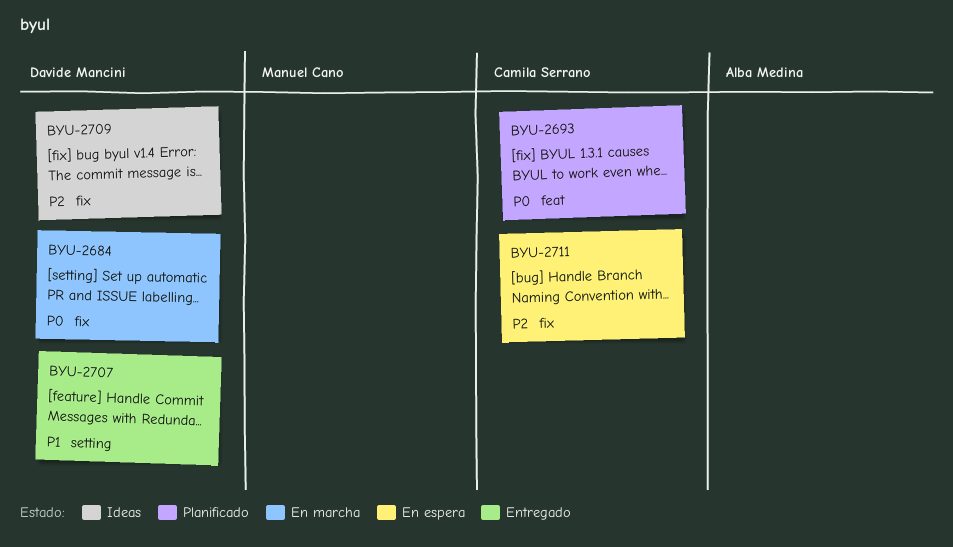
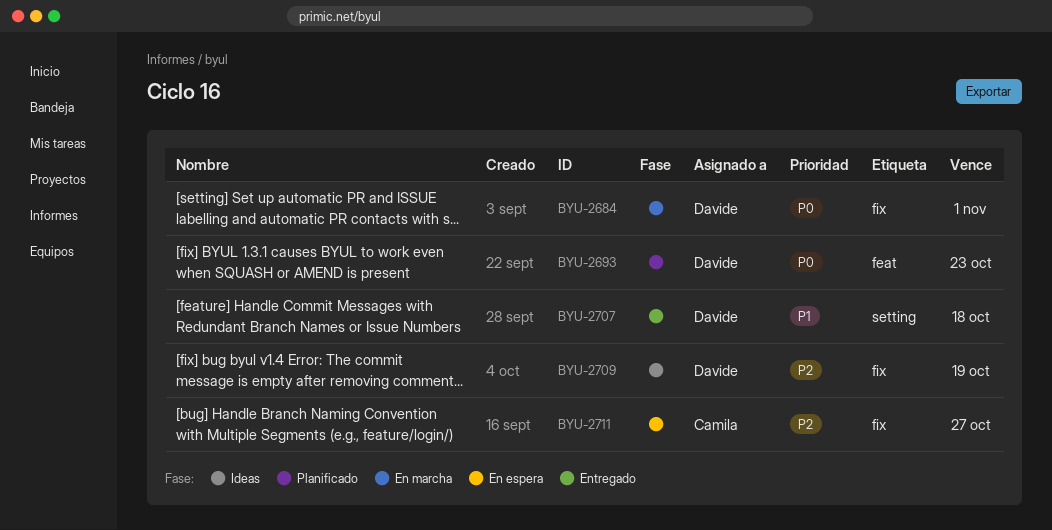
BYU-2693, owner: Camila Serrano -> Davide Mancini

